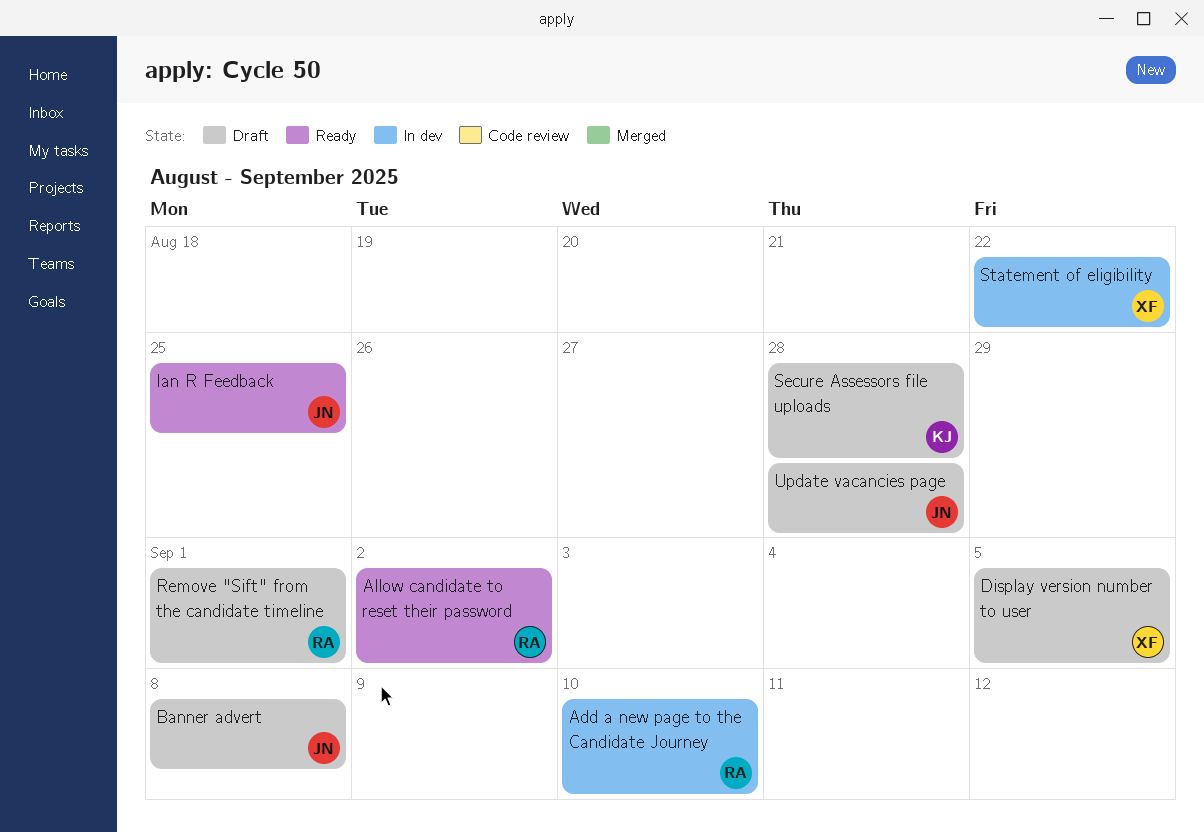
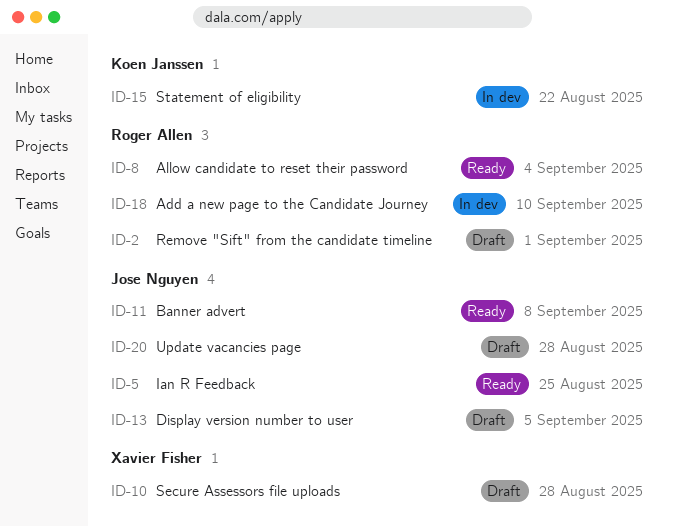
Allow candidate to reset their password, due: Sep 2 -> Sep 4
Banner advert, status: Draft -> Ready
Display version number to user, owner: Xavier Fisher -> Jose Nguyen
Secure Assessors file uploads, owner: Koen Janssen -> Xavier Fisher
Statement of eligibility, owner: Xavier Fisher -> Koen Janssen

